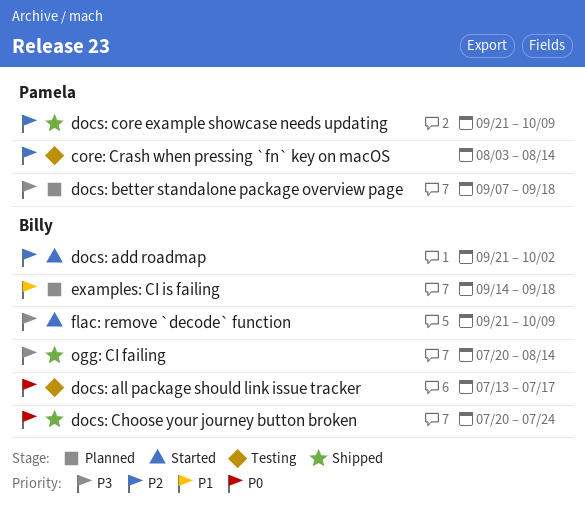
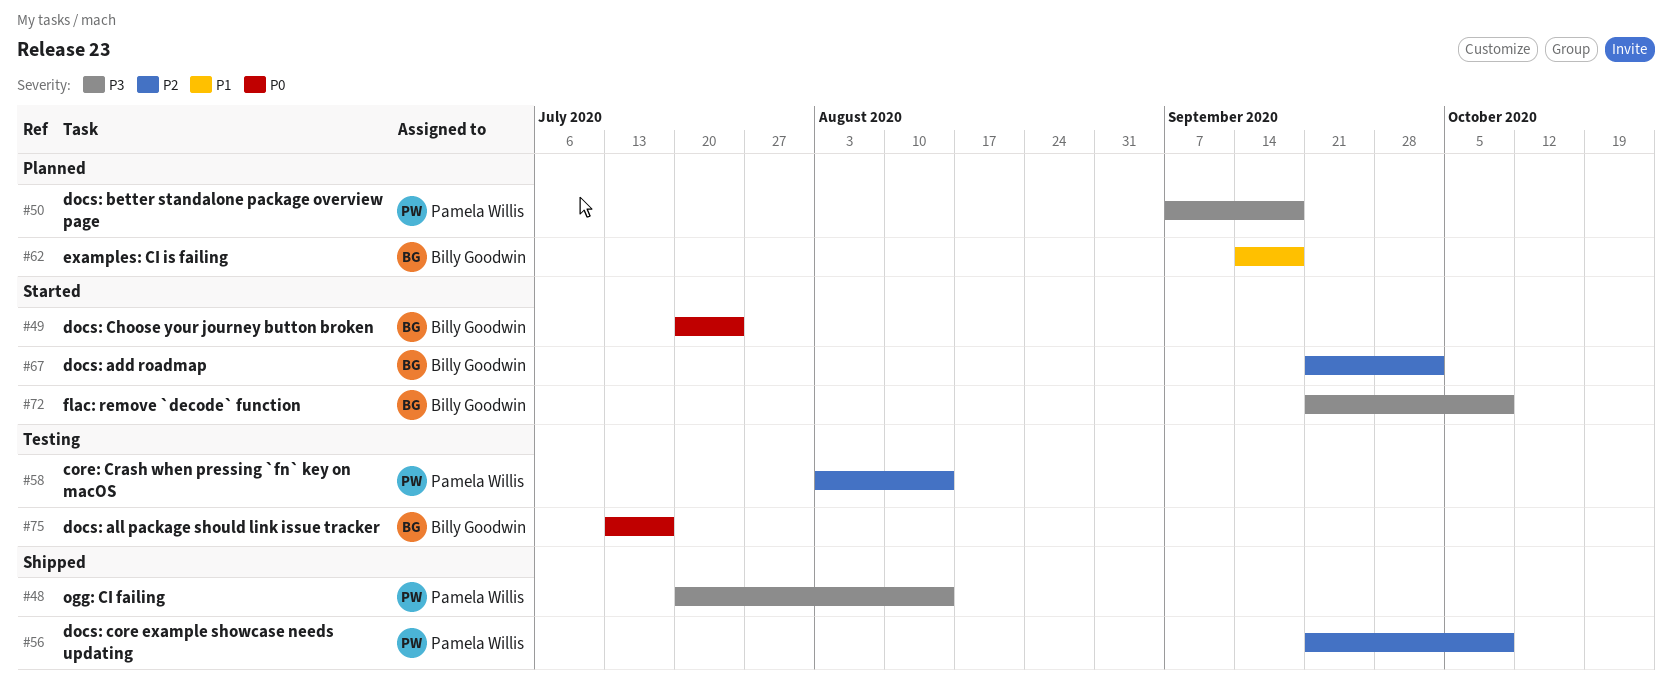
docs: Choose your journey button broken, status: Shipped -> Started
ogg: CI failing, owner: Billy Goodwin -> Pamela Willis

